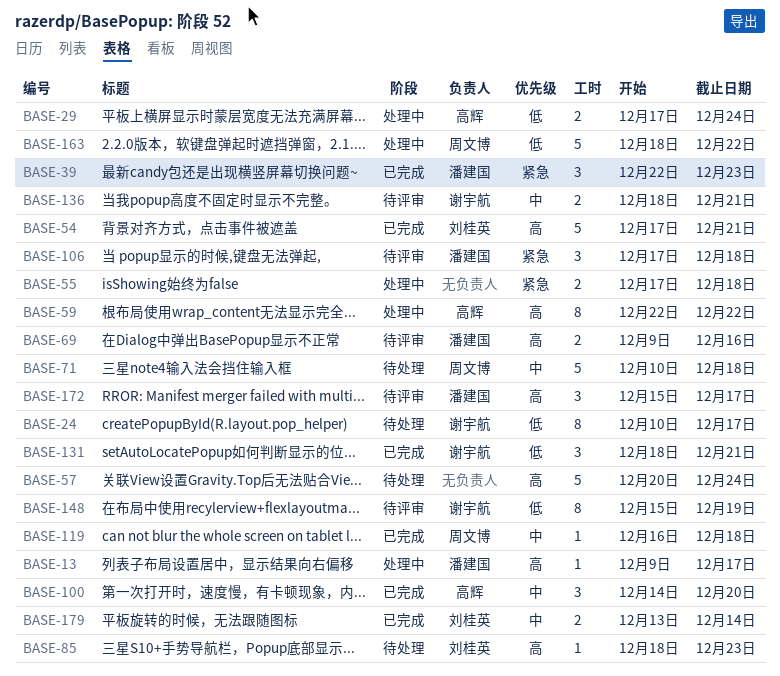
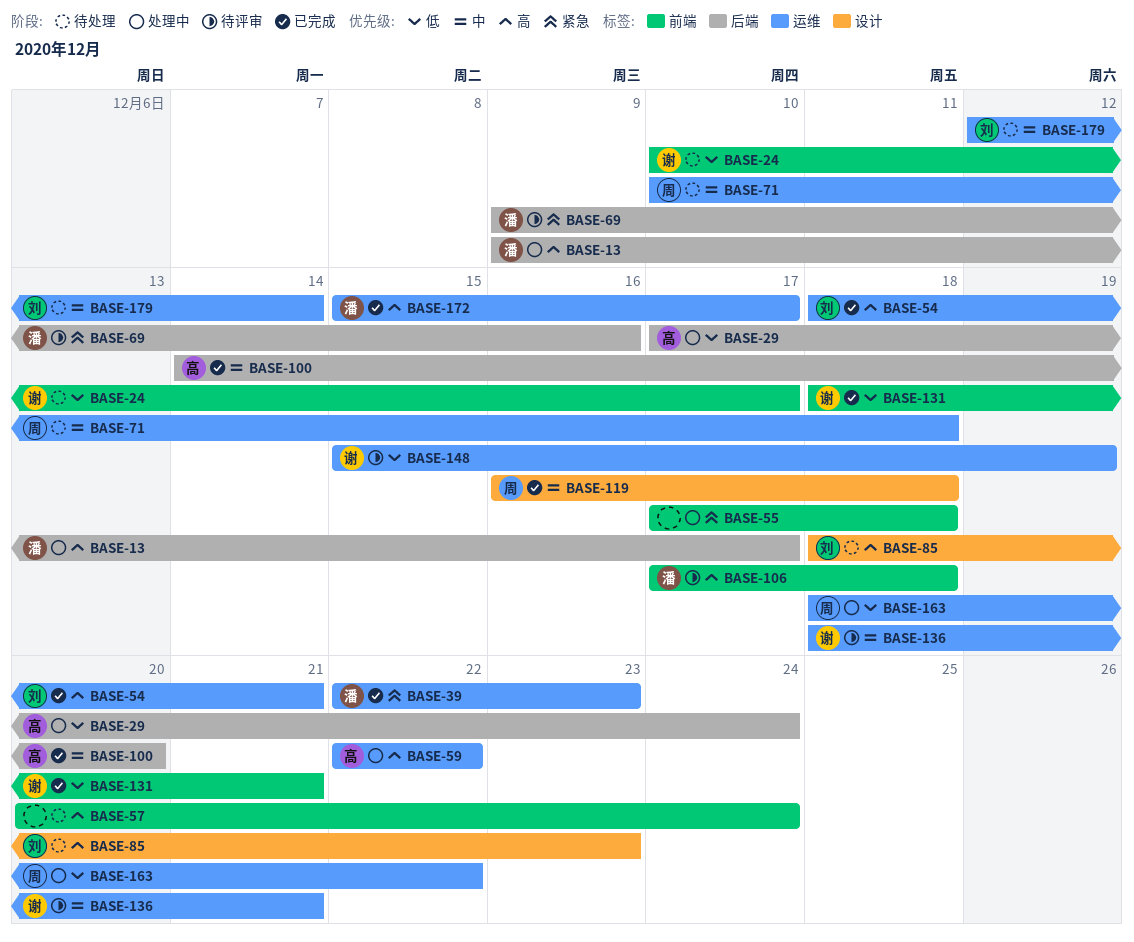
BASE-54, start: Dec 17 -> Dec 18
BASE-69, priority: 高 -> 紧急
BASE-106, priority: 紧急 -> 高
BASE-172, status: 待评审 -> 已完成
BASE-179, status: 已完成 -> 待处理
BASE-179, start: Dec 13 -> Dec 12

